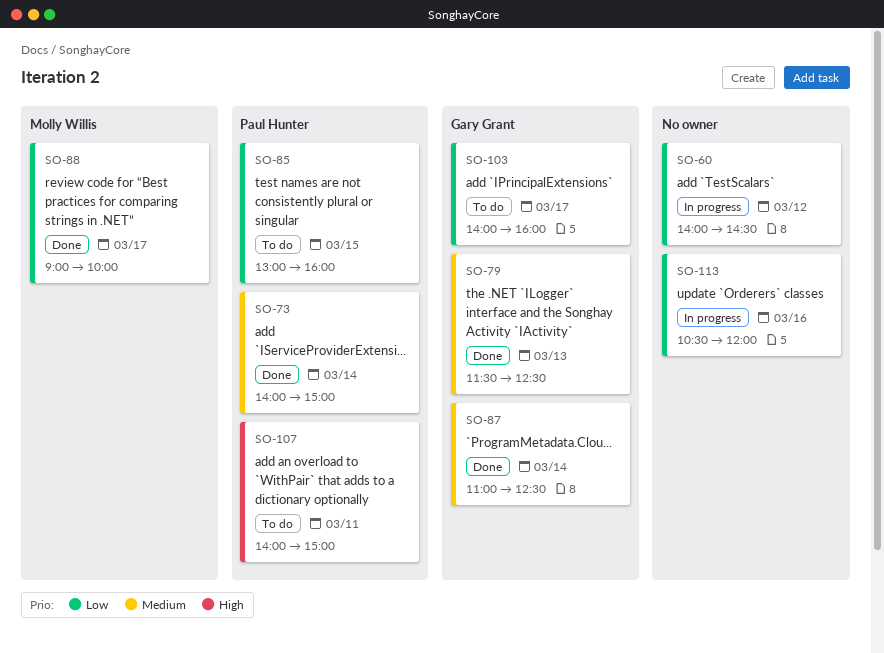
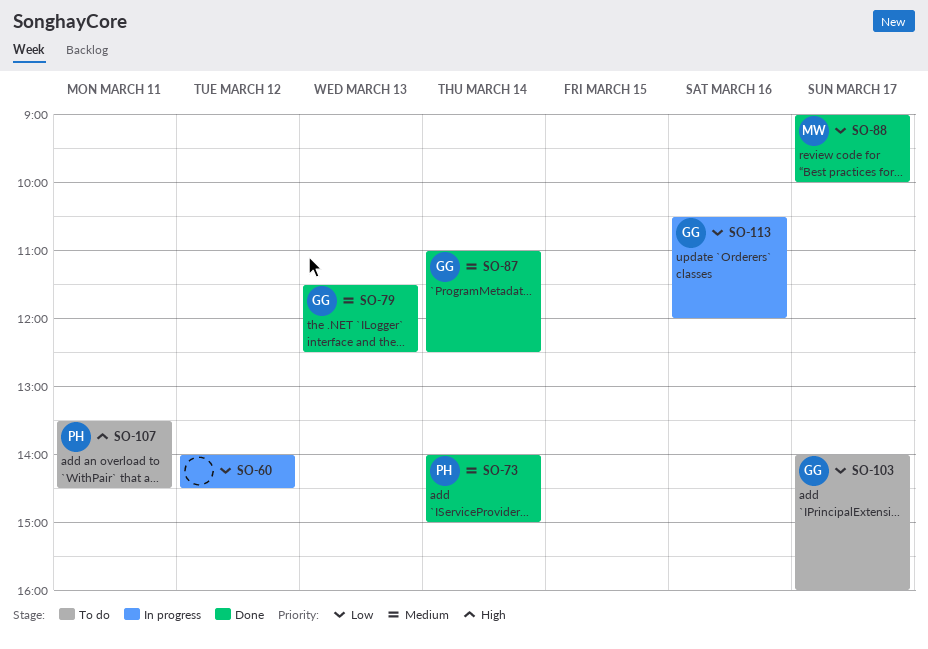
SO-85: present -> none
SO-107, begins: 14:00 -> 13:30
SO-107, ends: 15:00 -> 14:30
SO-113, owner: none -> Gary Grant

